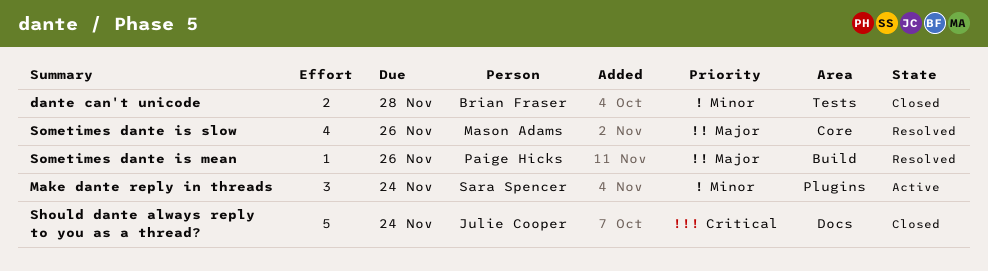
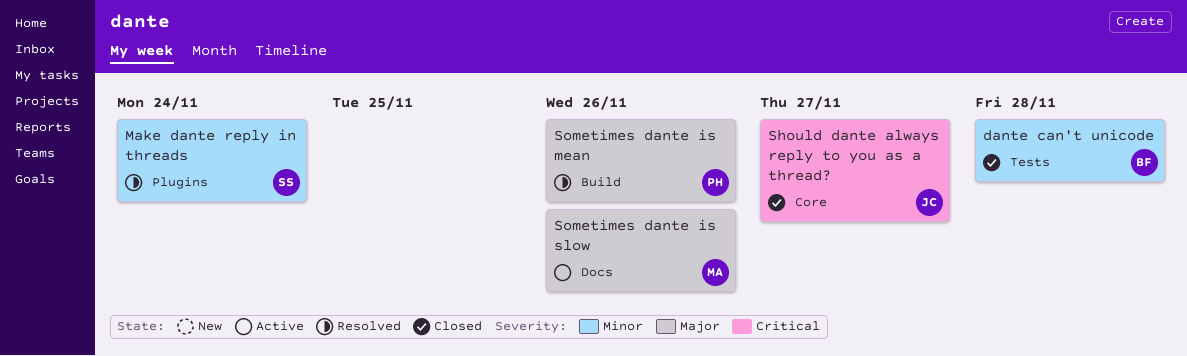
Make dante reply in threads, status: Active -> Resolved
Should dante always reply to you as a thread?, label: Docs -> Core
Should dante always reply to you as a thread?, due: Nov 24 -> Nov 27
Sometimes dante is slow, status: Resolved -> Active
Sometimes dante is slow, label: Core -> Docs

